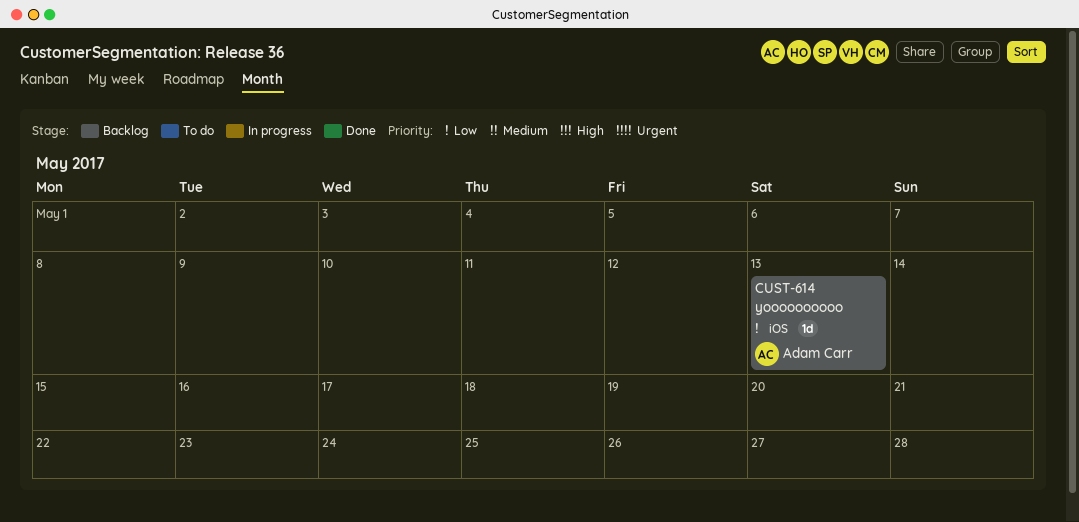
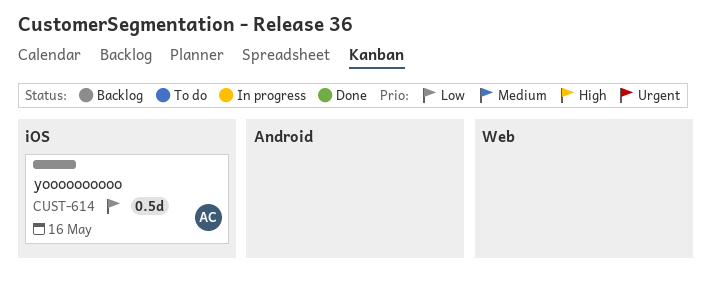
CUST-614, estimate: 1d -> 0.5d
CUST-614, due: May 13 -> May 16

